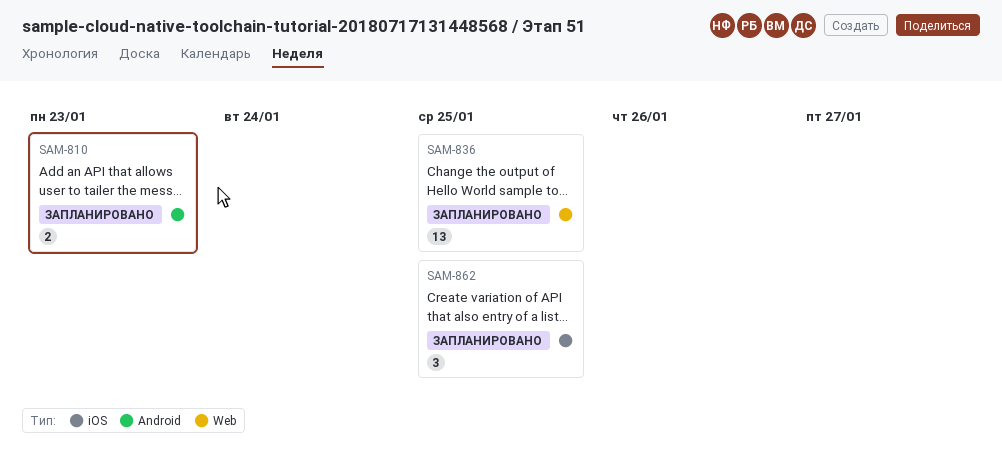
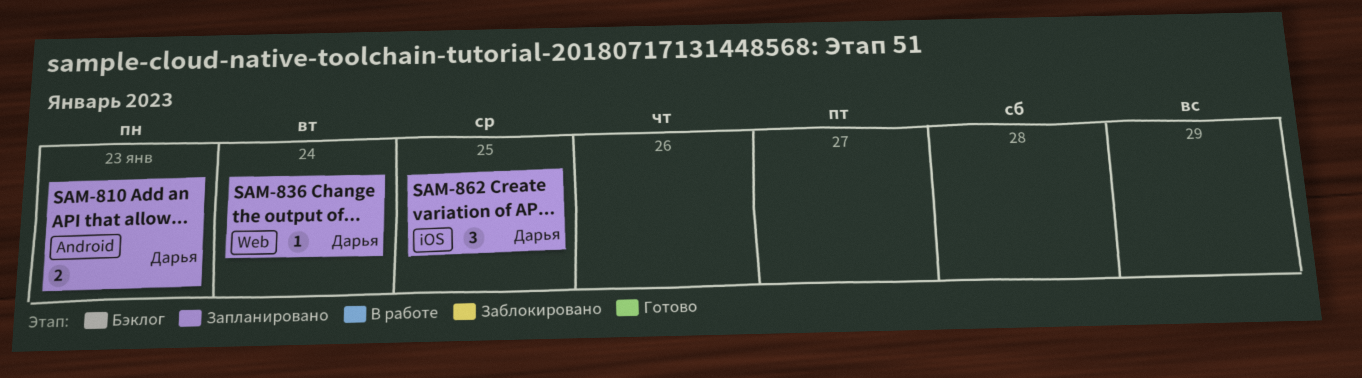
SAM-836, estimate: 13 -> 1
SAM-836, due: Jan 25 -> Jan 24

